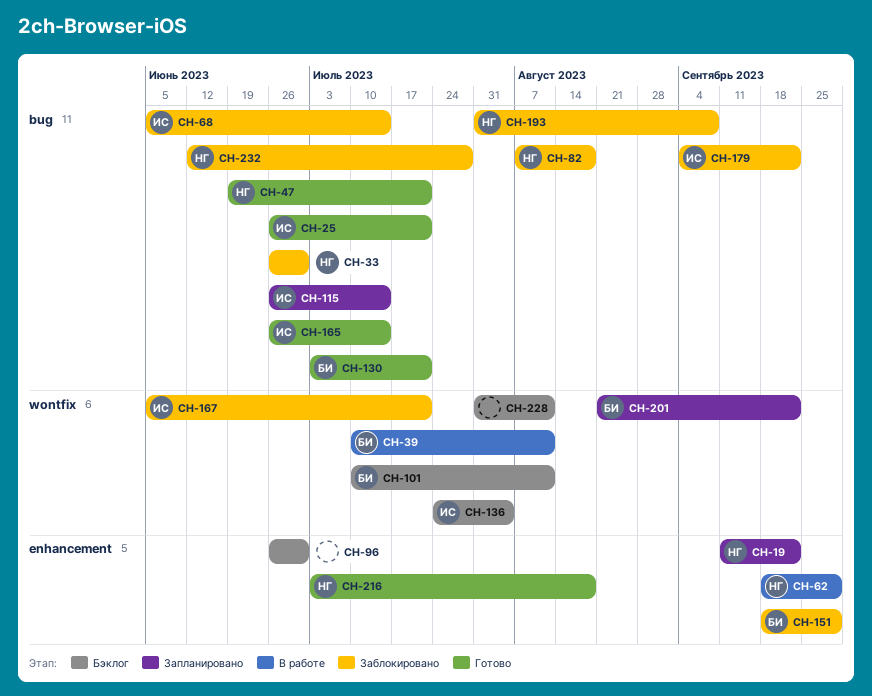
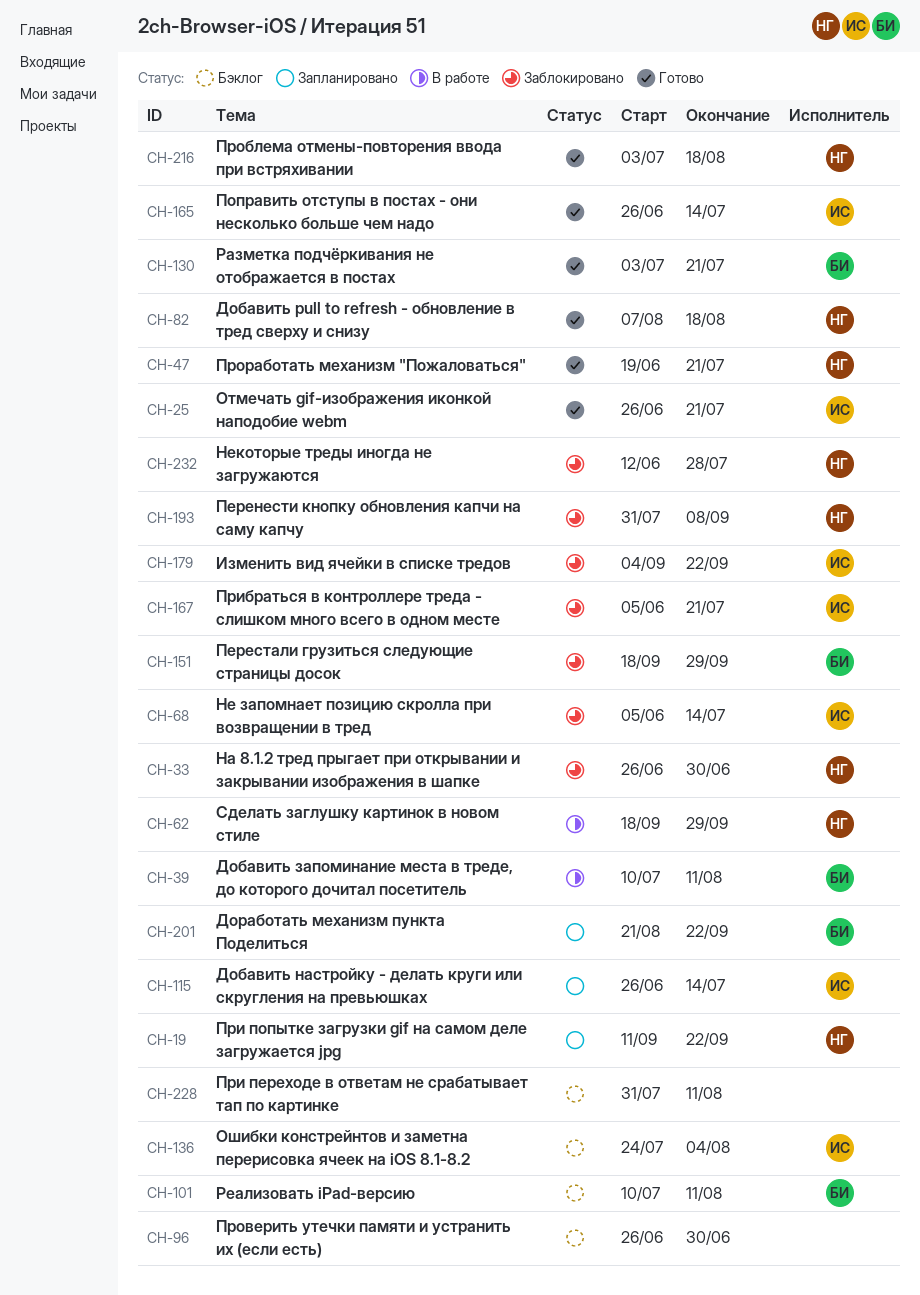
CH-82, status: Заблокировано -> Готово

